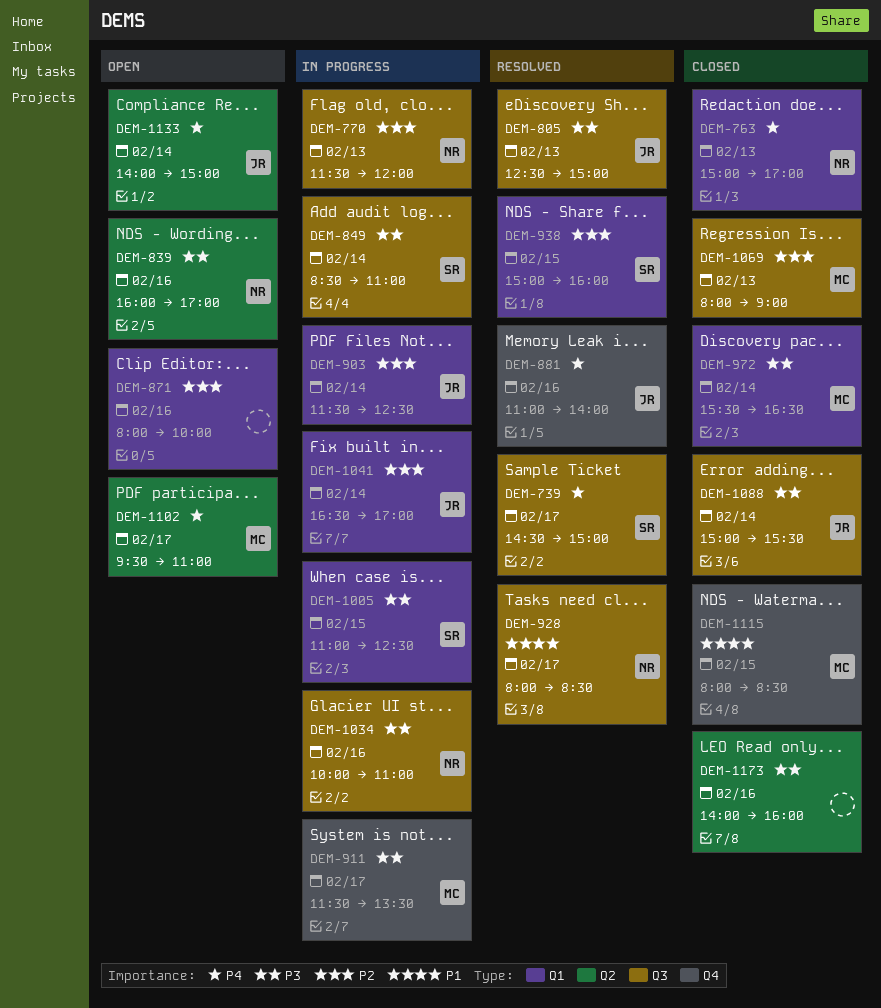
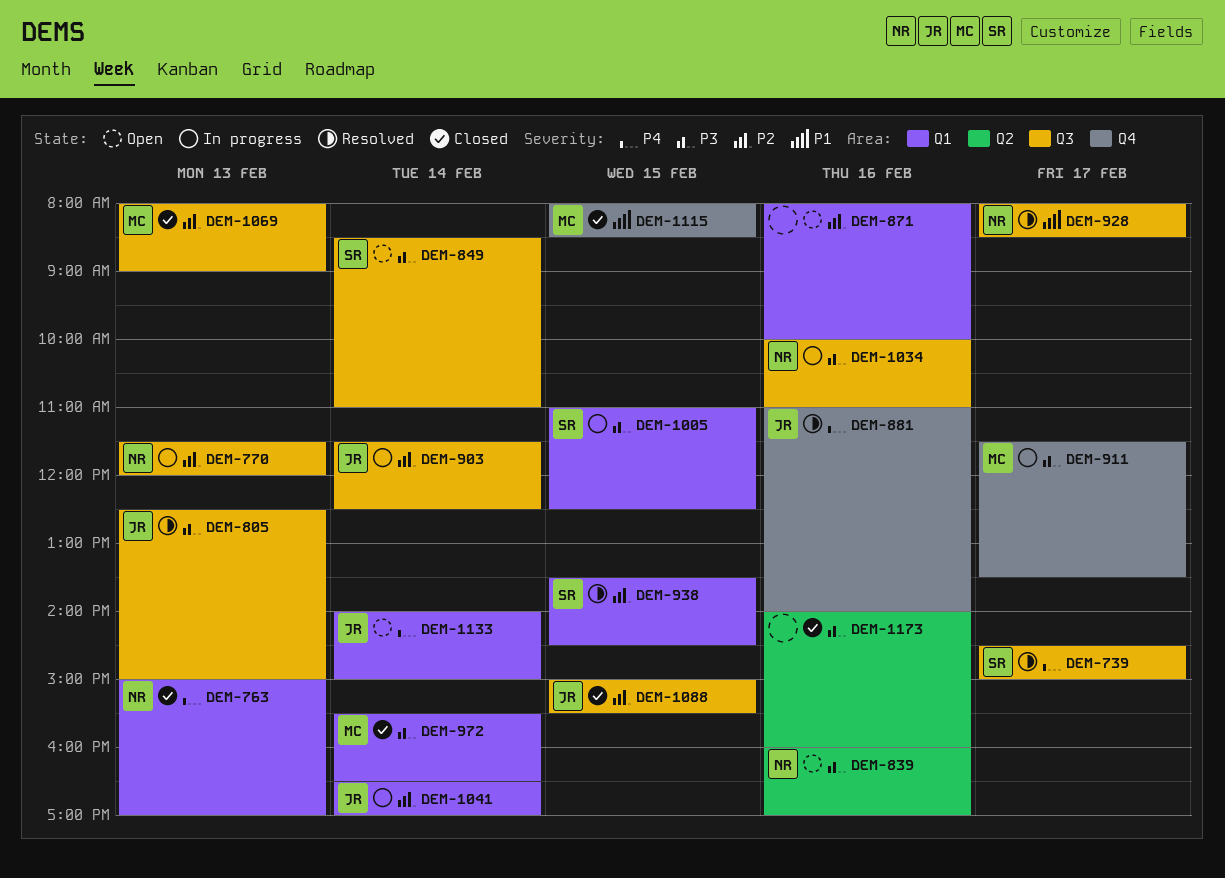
DEM-849, status: In progress -> Open
DEM-903, label: Q1 -> Q3
DEM-938, begins: 15:00 -> 13:30
DEM-938, ends: 16:00 -> 14:30
DEM-1088, priority: P3 -> P2
DEM-1088, day: Feb 14 -> Feb 15
DEM-1102: present -> none
DEM-1133, label: Q2 -> Q1

